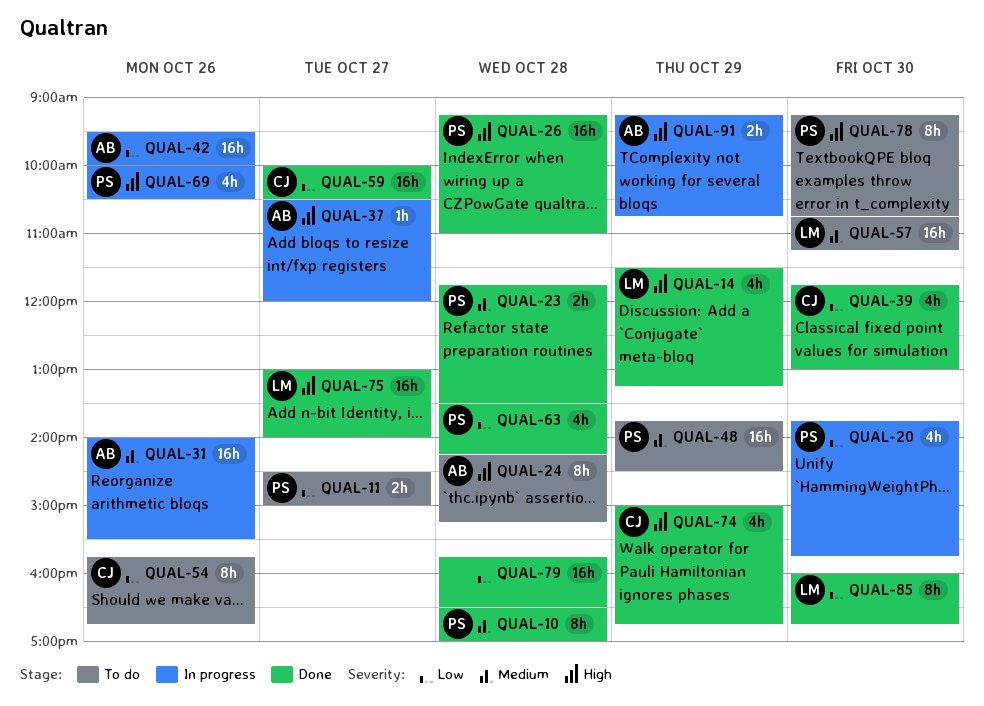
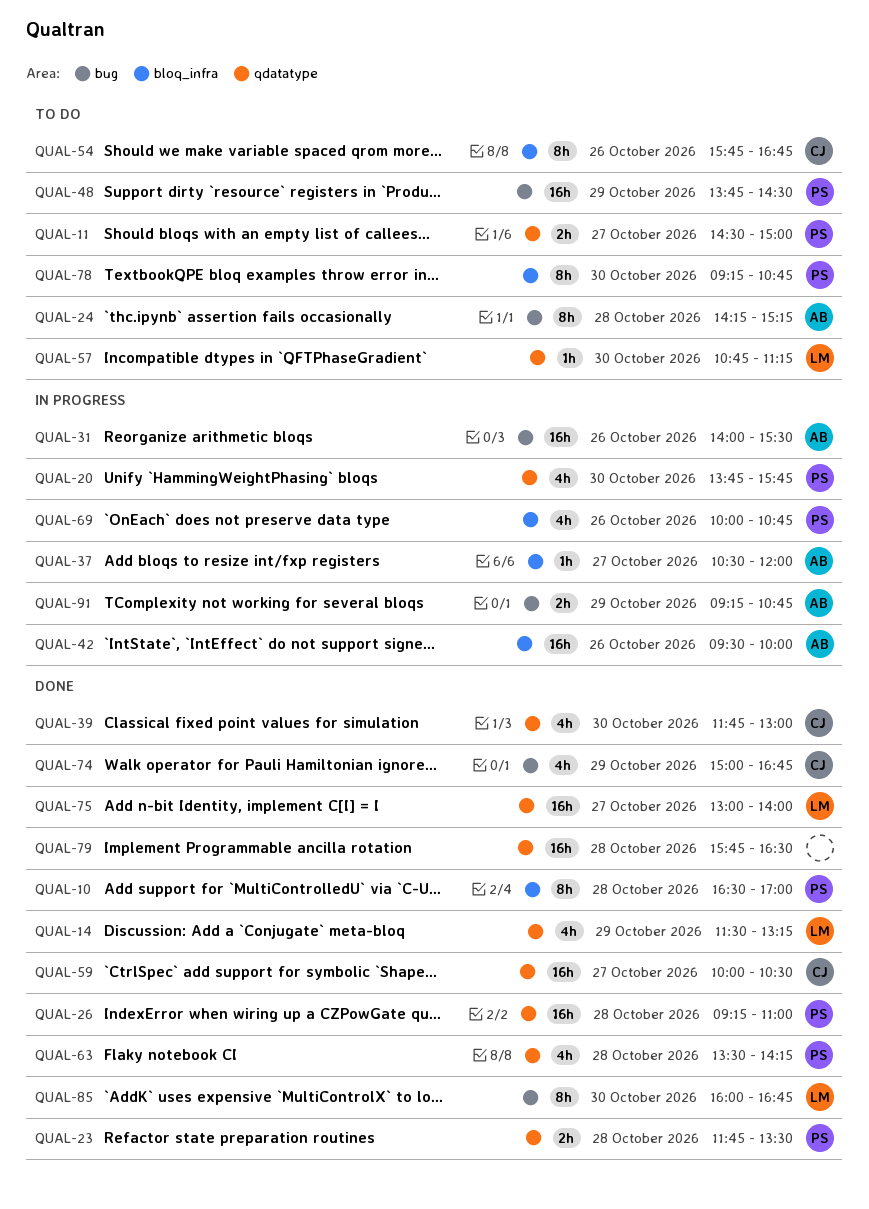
QUAL-57, estimate: 16h -> 1h
QUAL-69, ends: 10:30 -> 10:45

